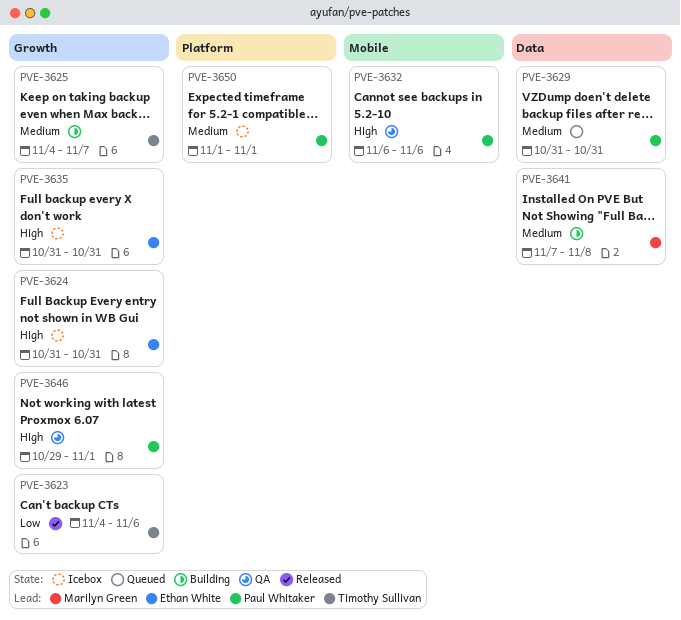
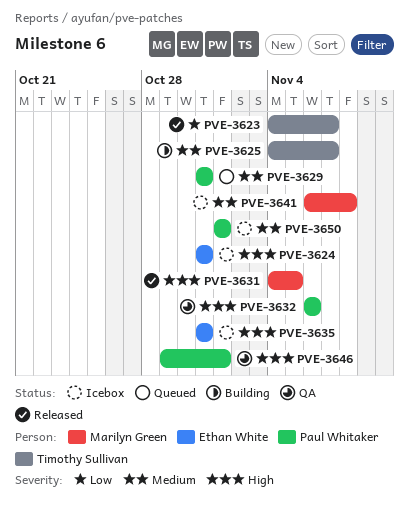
PVE-3623, due: Nov 6 -> Nov 7
PVE-3631: none -> present
PVE-3641, status: Building -> Icebox
PVE-3641, start: Nov 7 -> Nov 6

